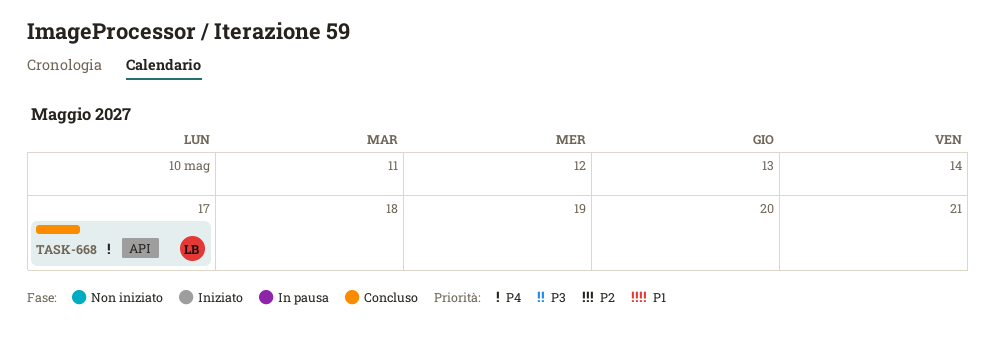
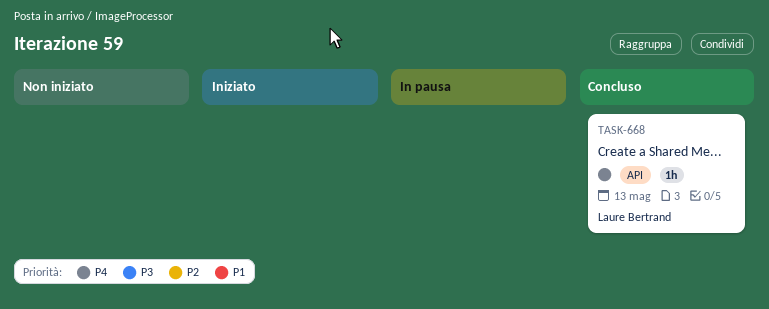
TASK-668, due: May 17 -> May 13

